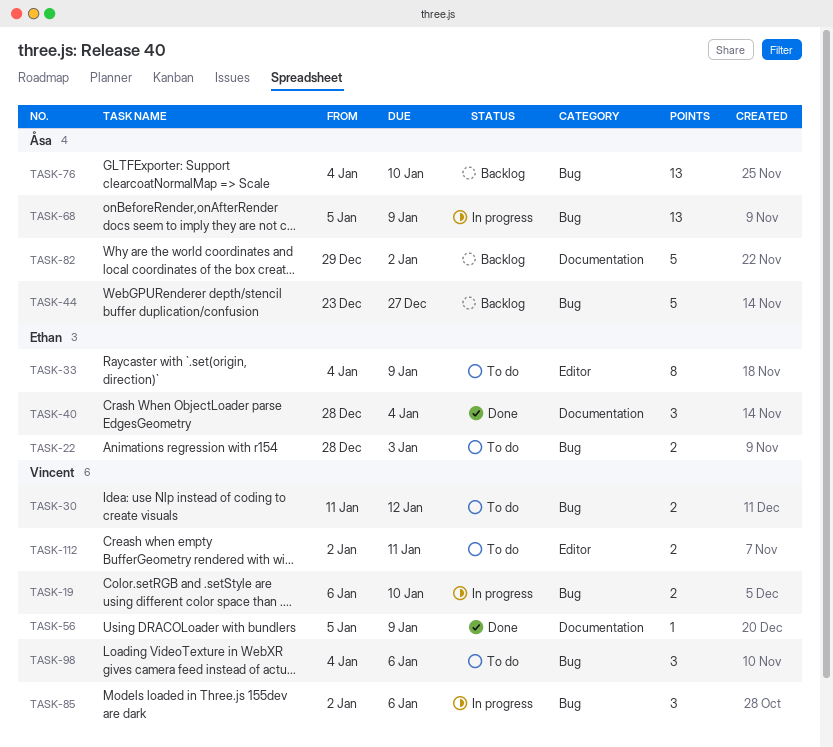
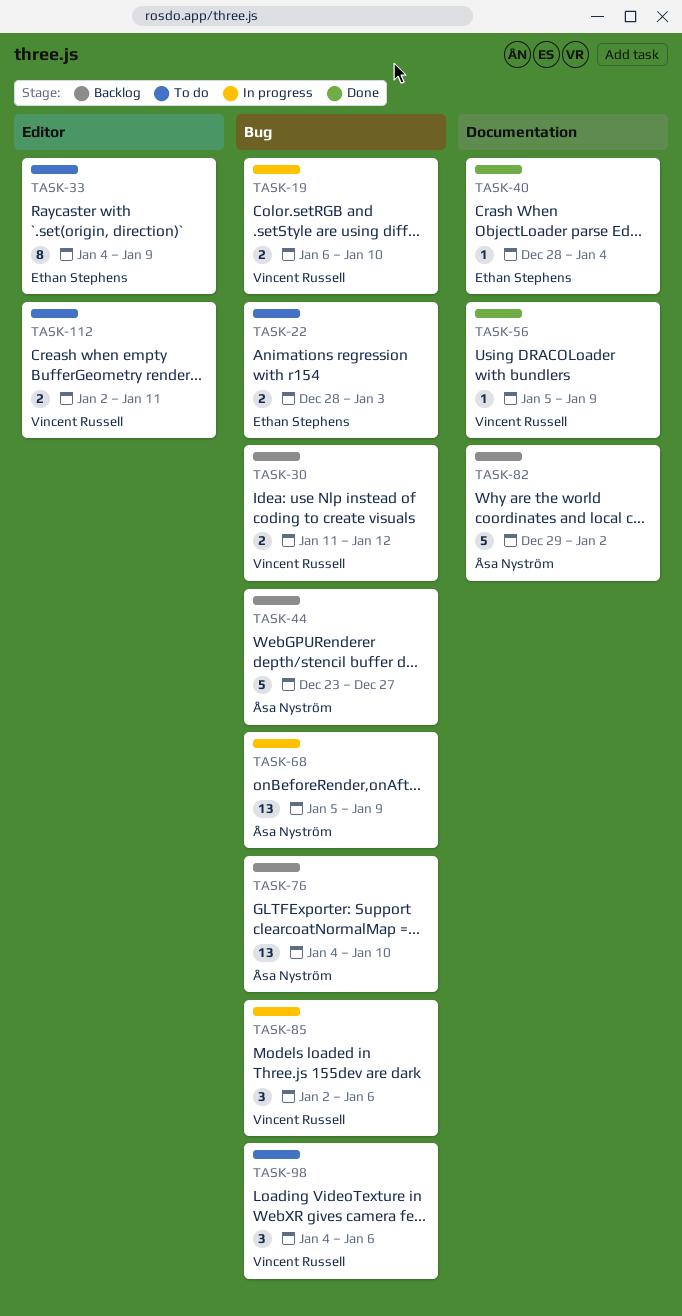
TASK-30, status: To do -> Backlog
TASK-40, estimate: 3 -> 1

